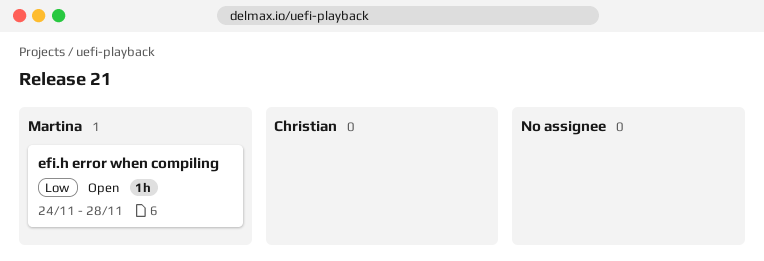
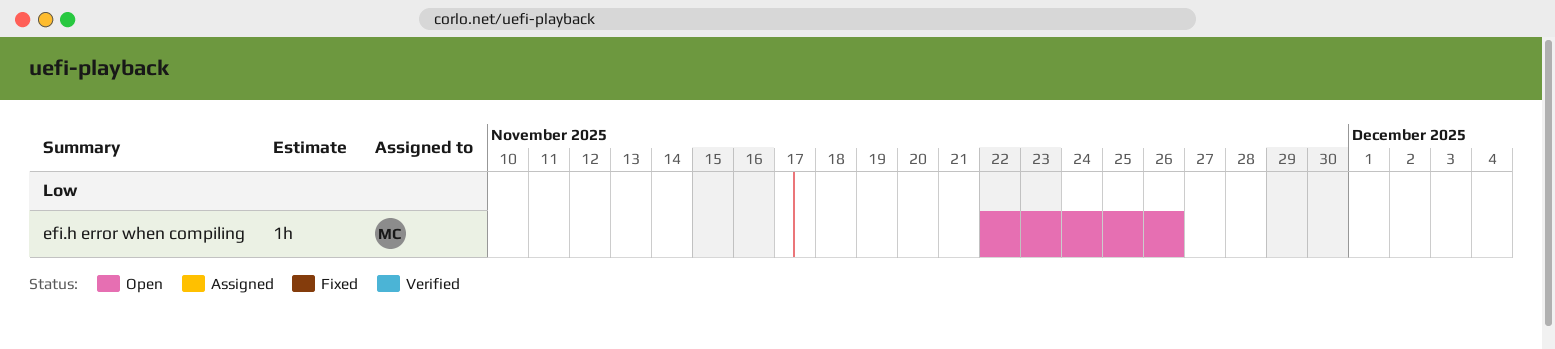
efi.h error when compiling, start: Nov 24 -> Nov 22
efi.h error when compiling, due: Nov 28 -> Nov 26

